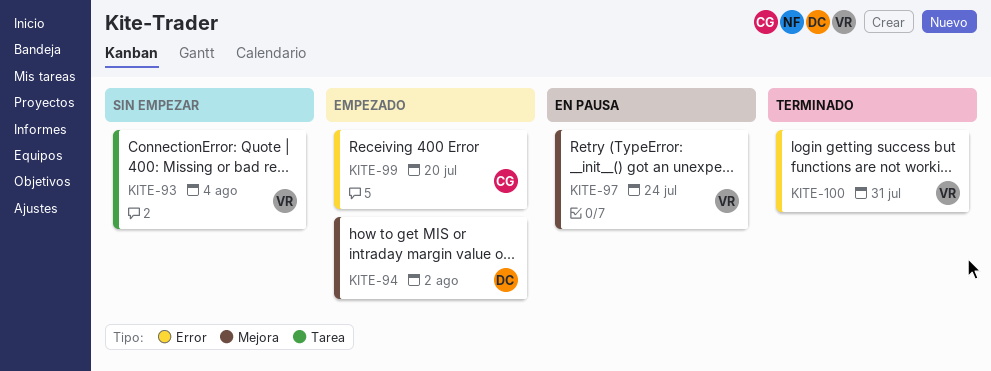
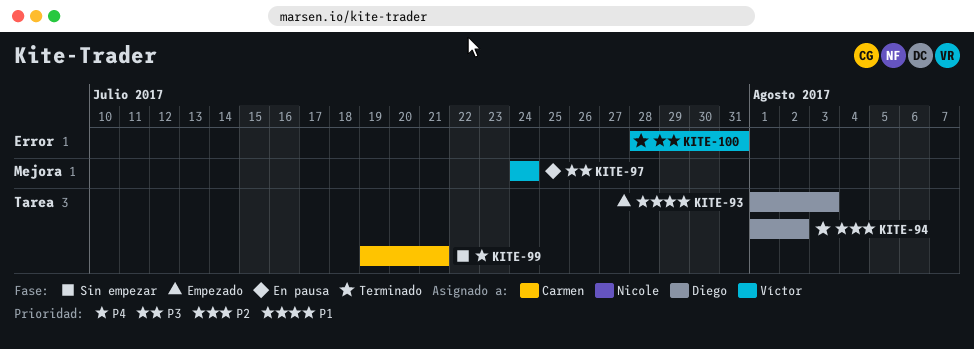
KITE-93, status: Sin empezar -> Empezado
KITE-93, owner: Víctor -> Diego
KITE-93, due: Aug 4 -> Aug 3
KITE-94, status: Empezado -> Terminado
KITE-94, label: Mejora -> Tarea
KITE-99, status: Empezado -> Sin empezar
KITE-99, label: Error -> Tarea
KITE-99, due: Jul 20 -> Jul 21

